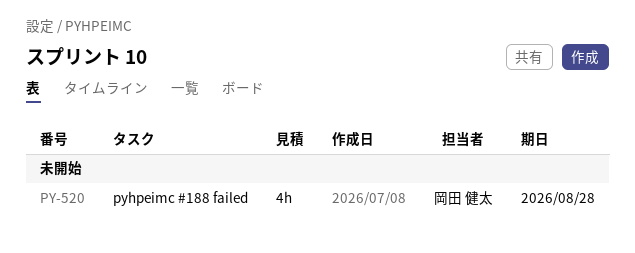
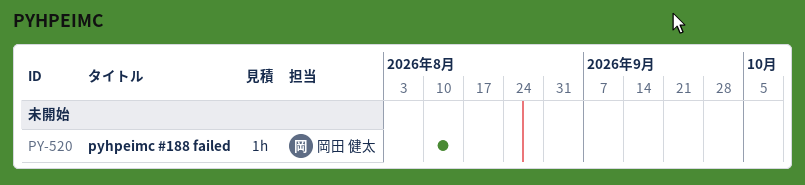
PY-520, estimate: 4h -> 1h
PY-520, due: Aug 28 -> Aug 14

